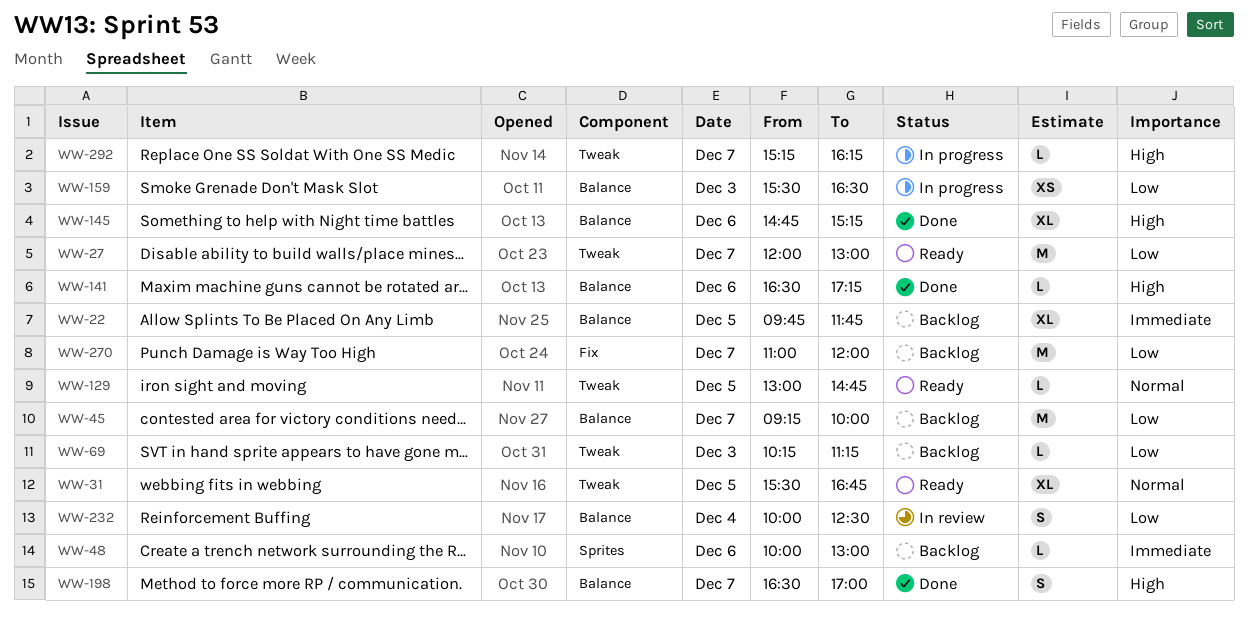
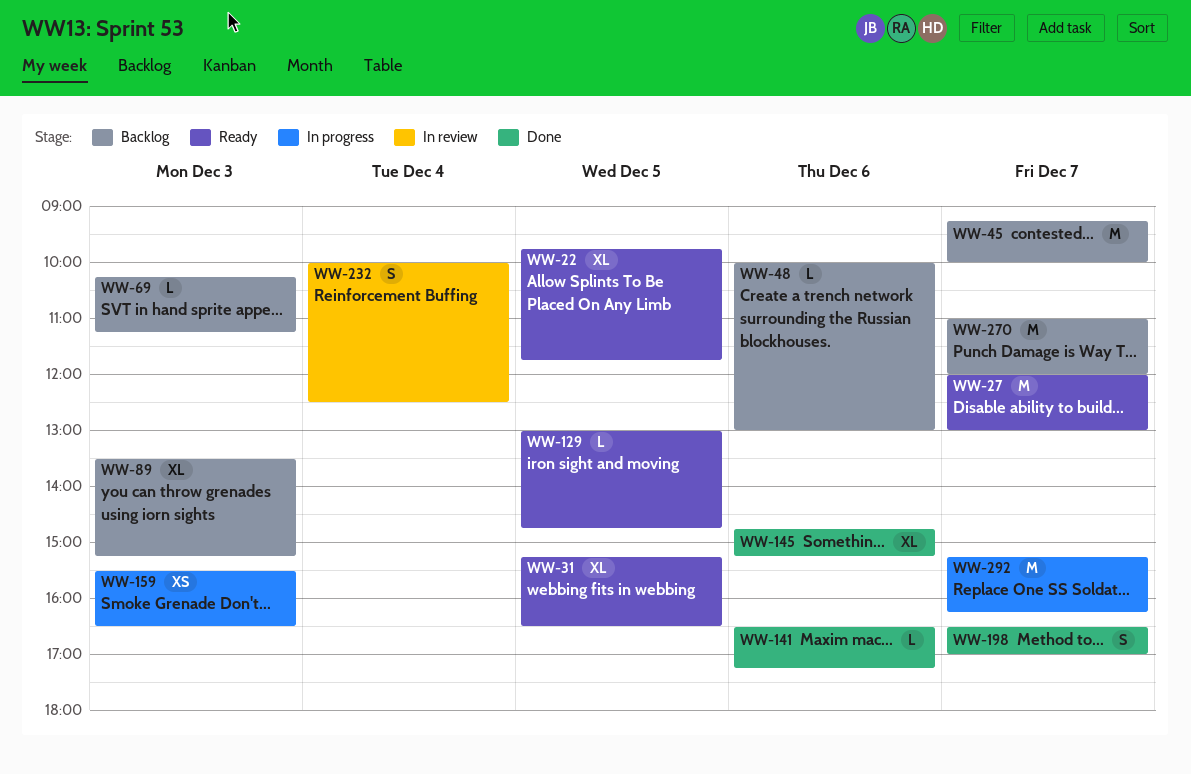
WW-22, status: Backlog -> Ready
WW-31, begins: 15:30 -> 15:15
WW-31, ends: 16:45 -> 16:30
WW-89: none -> present
WW-292, estimate: L -> M

